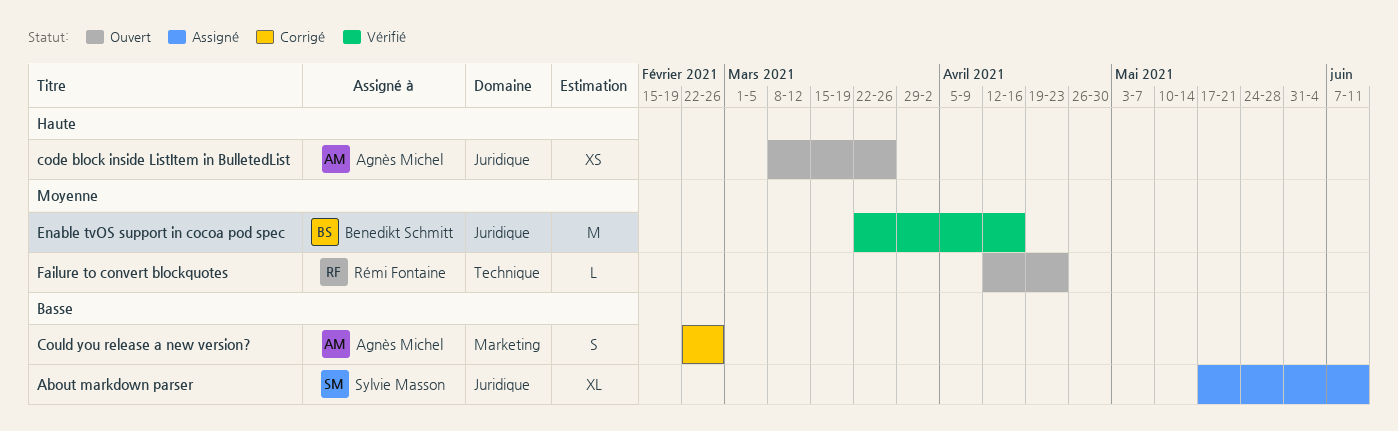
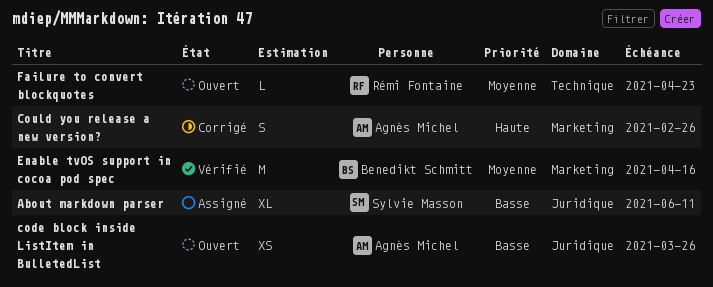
code block inside ListItem in BulletedList, priority: Haute -> Basse
Could you release a new version?, priority: Basse -> Haute
Enable tvOS support in cocoa pod spec, label: Juridique -> Marketing

